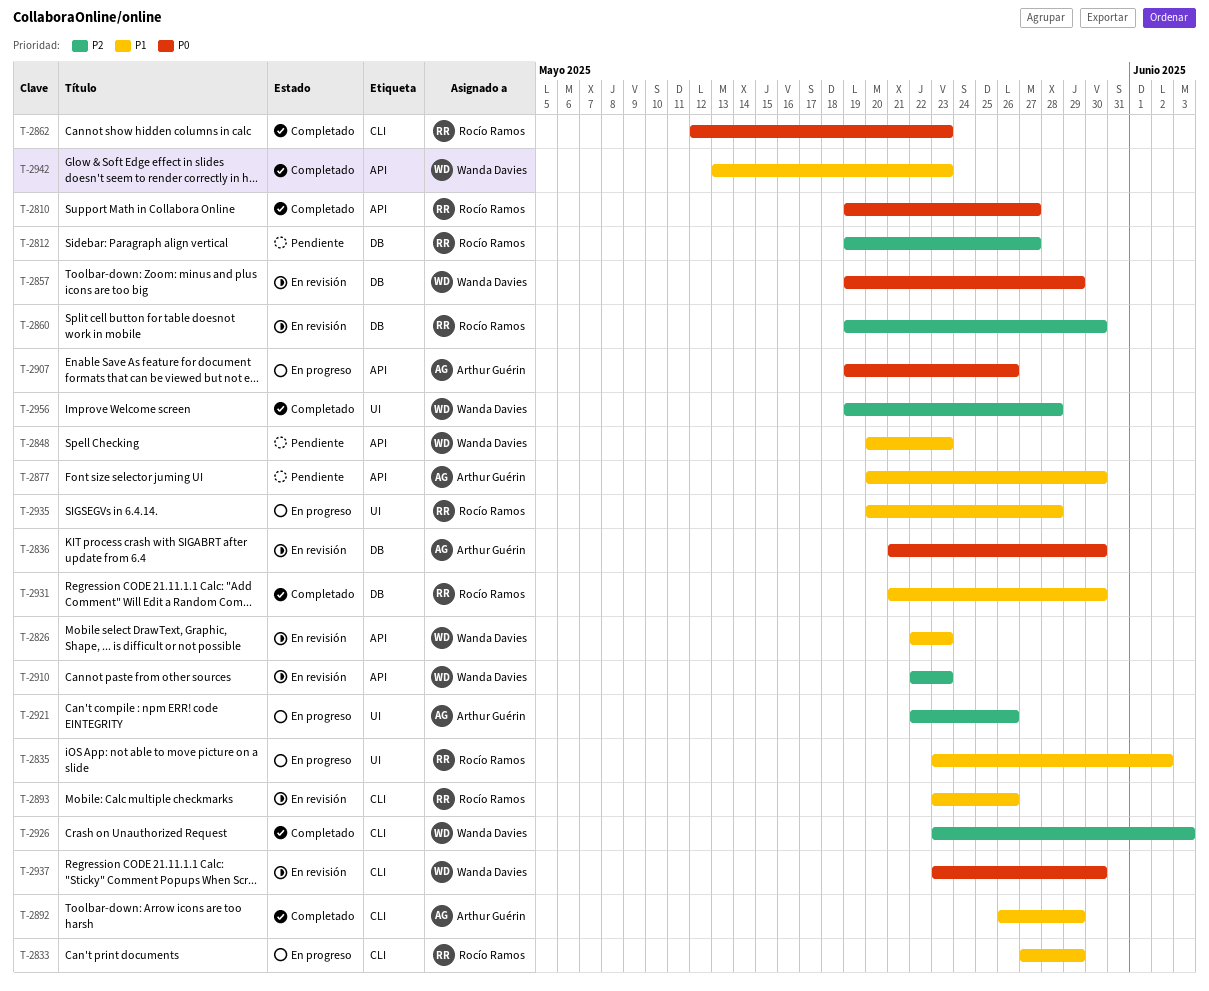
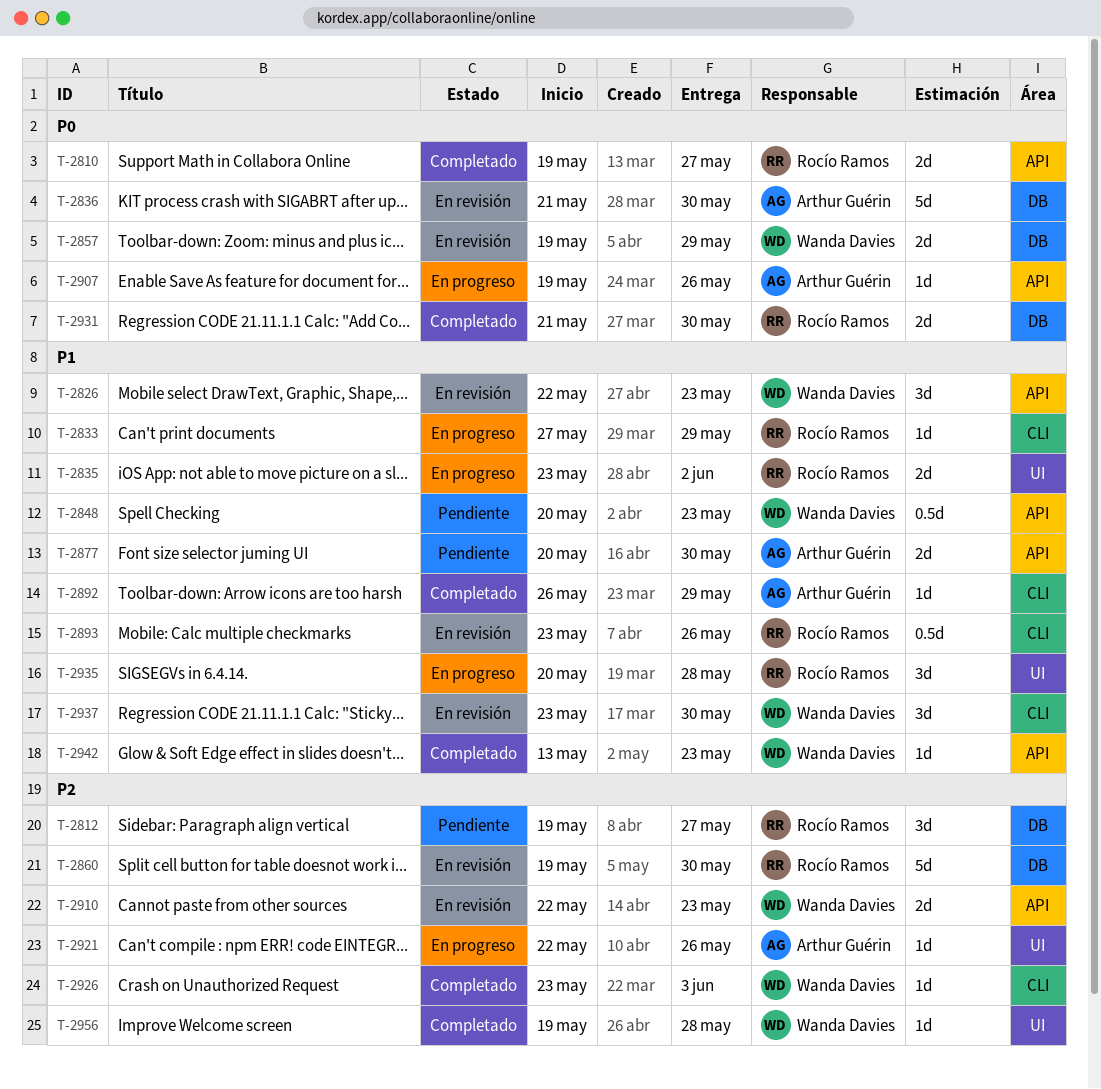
T-2862: present -> none
T-2931, priority: P1 -> P0
T-2937, priority: P0 -> P1

